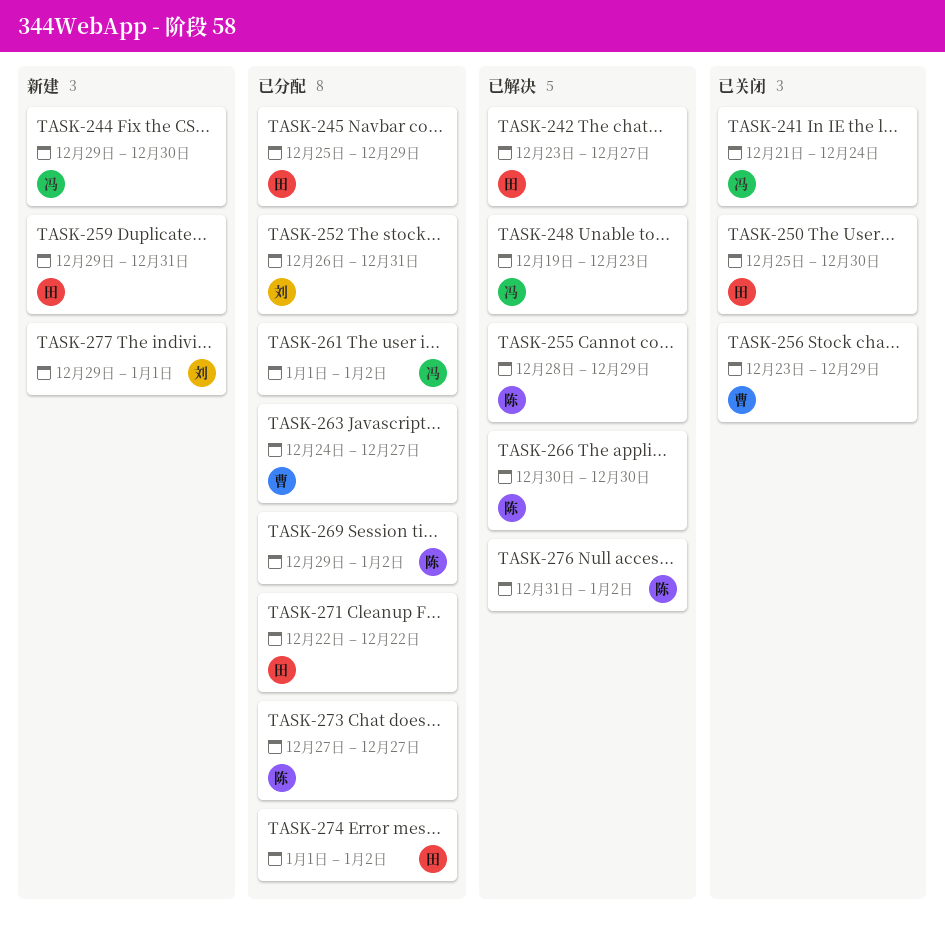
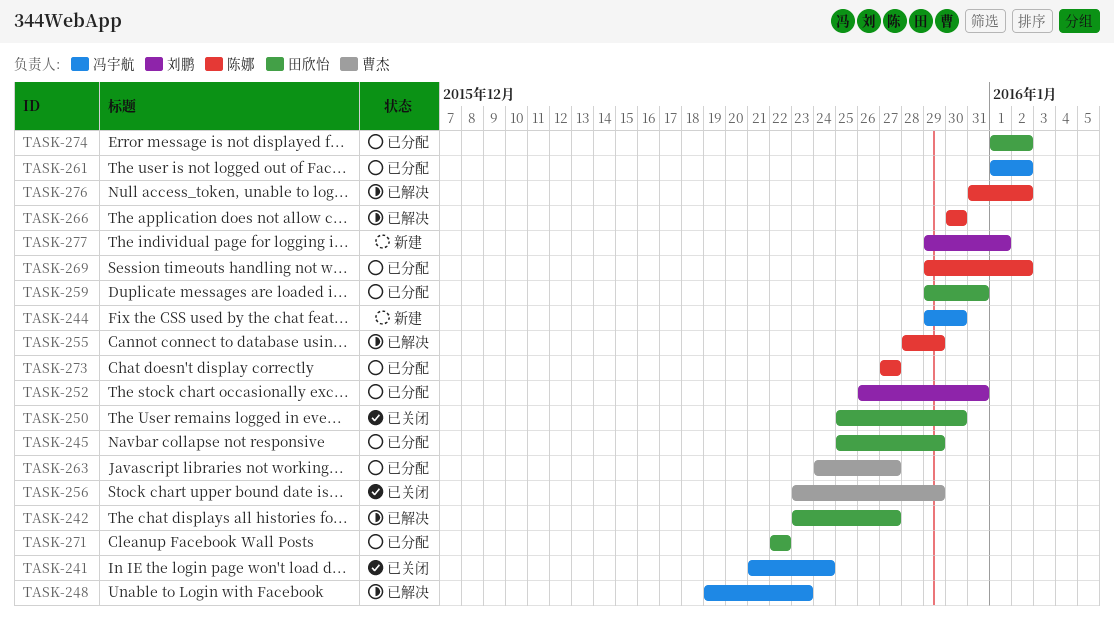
TASK-259, status: 新建 -> 已分配

